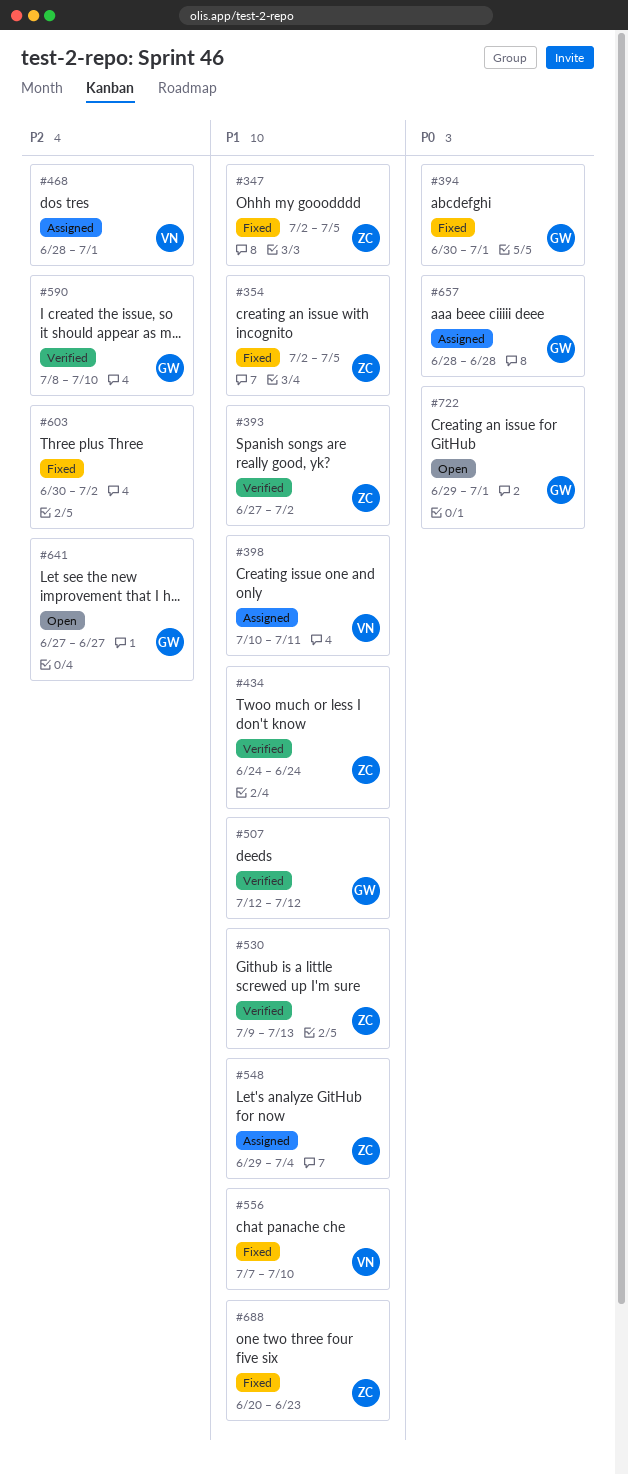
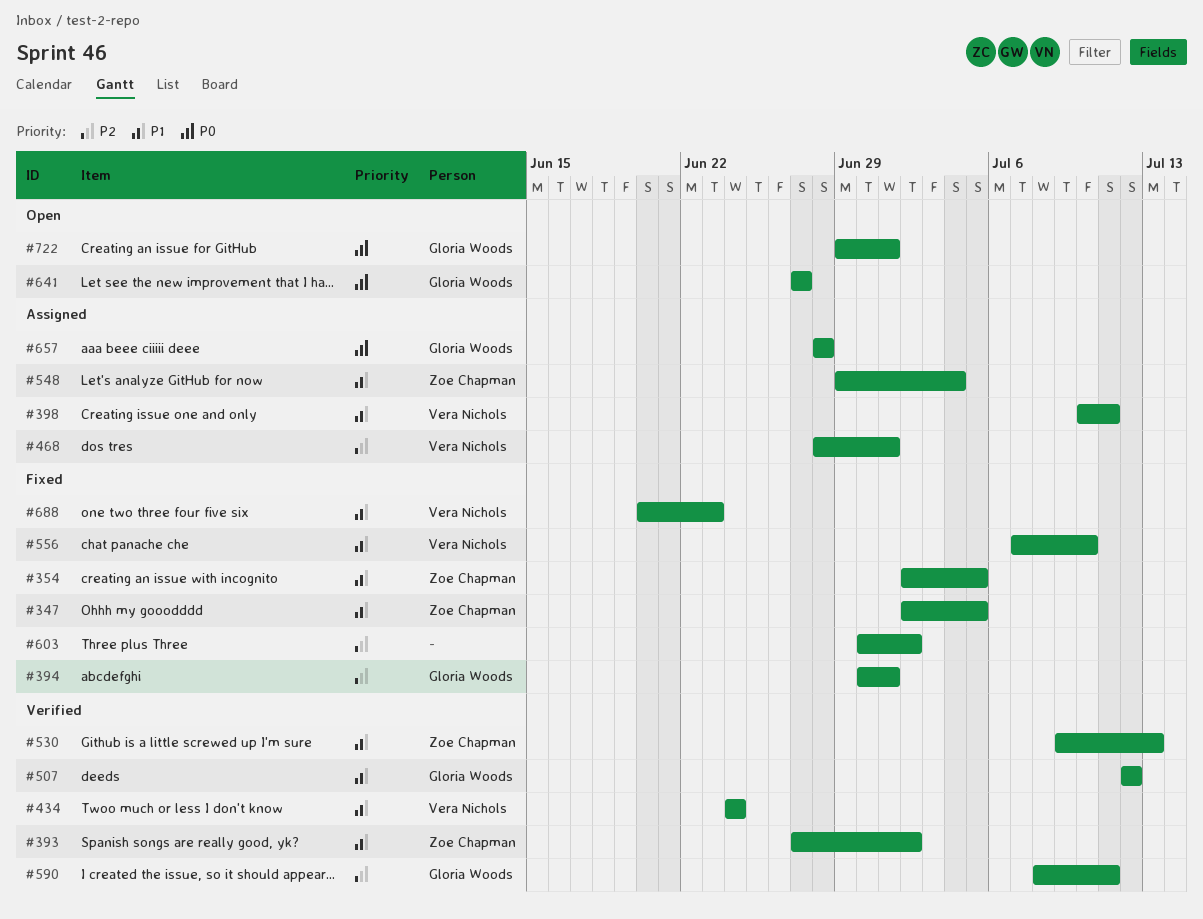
#394, priority: P0 -> P2
#434, owner: Zoe Chapman -> Vera Nichols
#590, due: Jul 10 -> Jul 11
#641, priority: P2 -> P0
#688, owner: Zoe Chapman -> Vera Nichols

